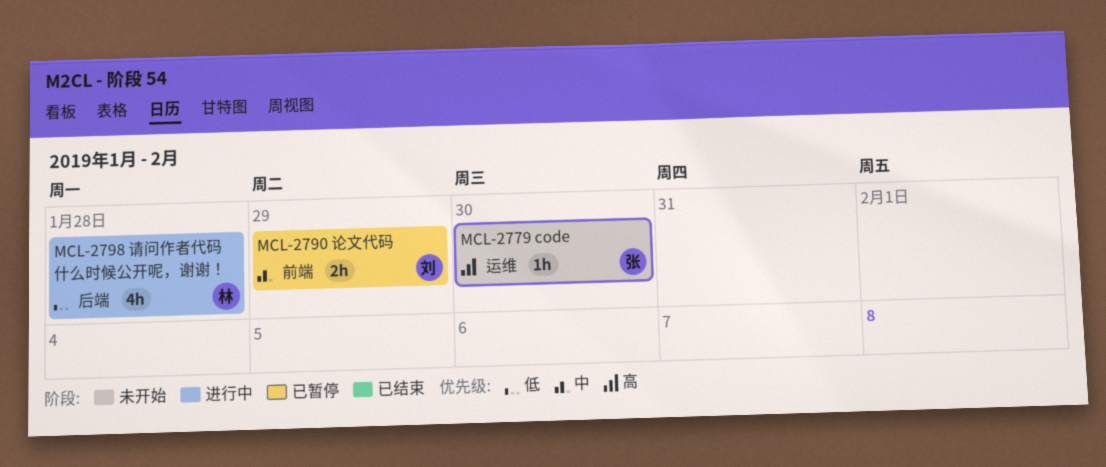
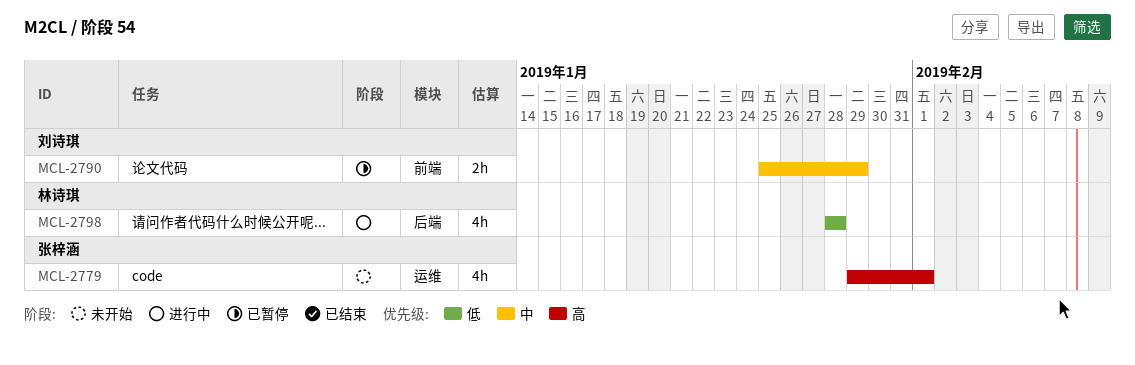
MCL-2779, estimate: 1h -> 4h
MCL-2779, due: Jan 30 -> Feb 1

